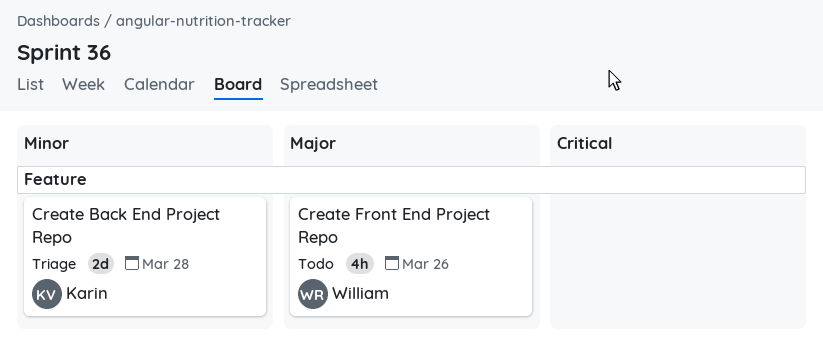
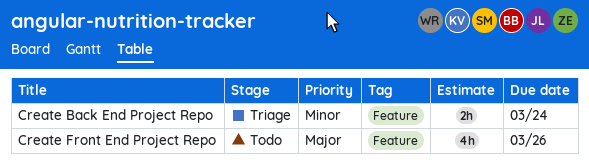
Create Back End Project Repo, estimate: 2d -> 2h
Create Back End Project Repo, due: Mar 28 -> Mar 24

